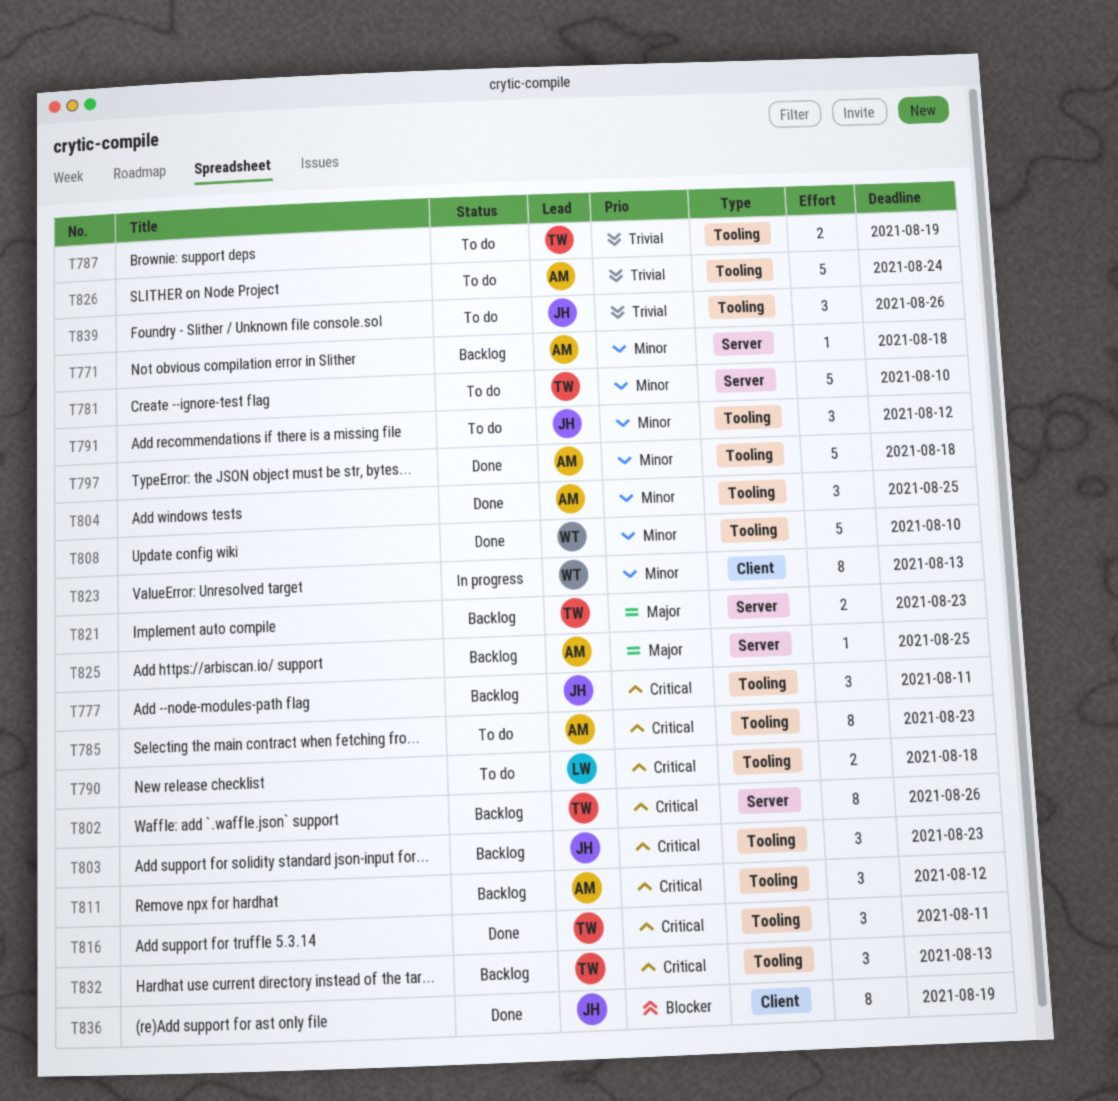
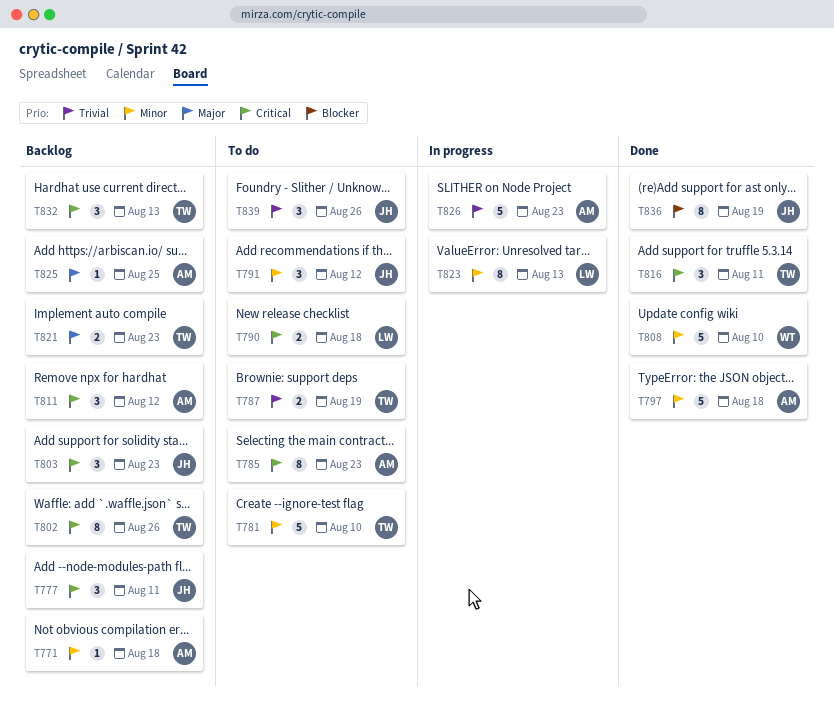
T804: present -> none
T823, owner: WT -> LW
T826, status: To do -> In progress
T826, due: Aug 24 -> Aug 23

